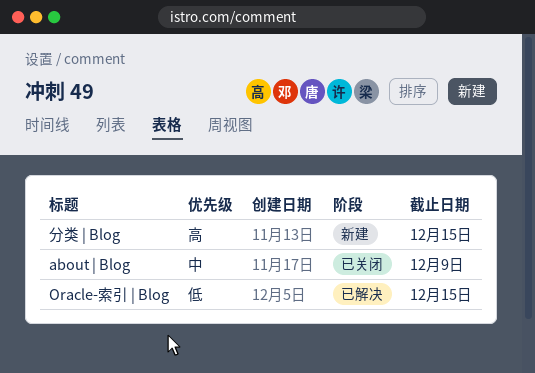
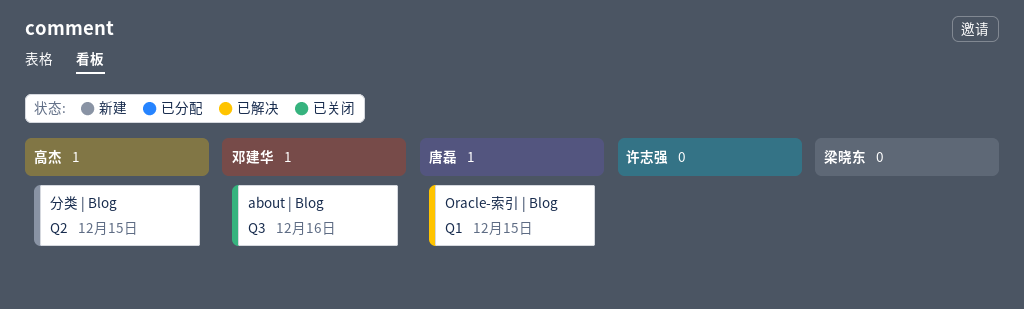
about | Blog, due: Dec 9 -> Dec 16

